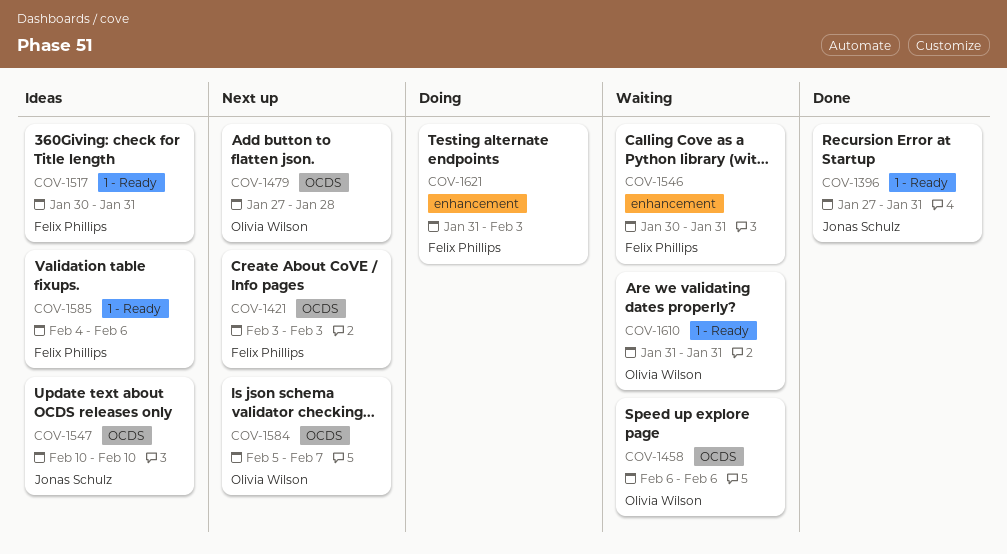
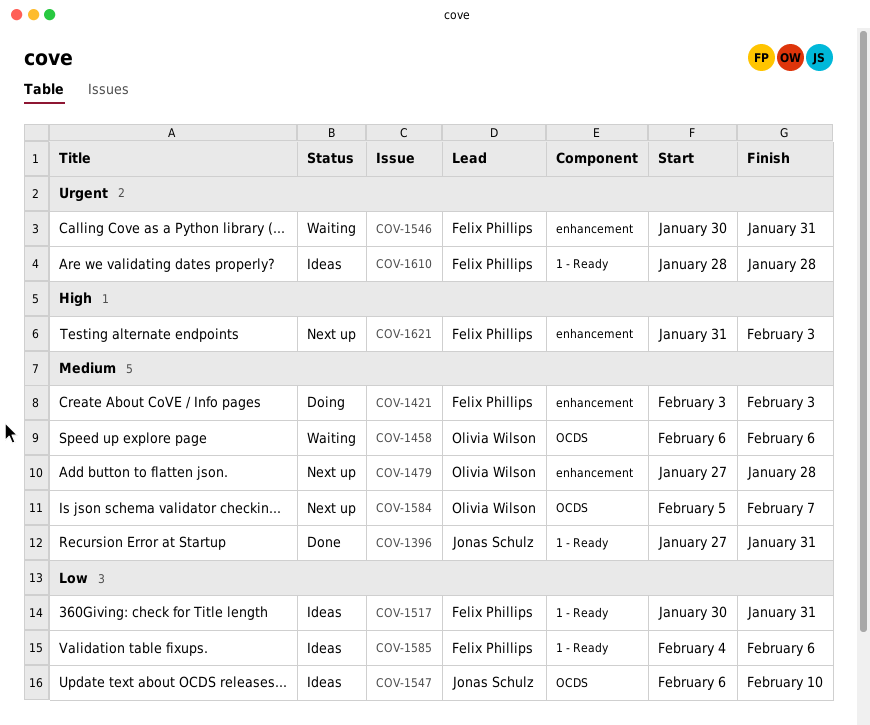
COV-1421, status: Next up -> Doing
COV-1421, label: OCDS -> enhancement
COV-1479, label: OCDS -> enhancement
COV-1547, start: Feb 10 -> Feb 6
COV-1610, status: Waiting -> Ideas
COV-1610, owner: Olivia Wilson -> Felix Phillips
COV-1610, start: Jan 31 -> Jan 28
COV-1610, due: Jan 31 -> Jan 28
COV-1621, status: Doing -> Next up

